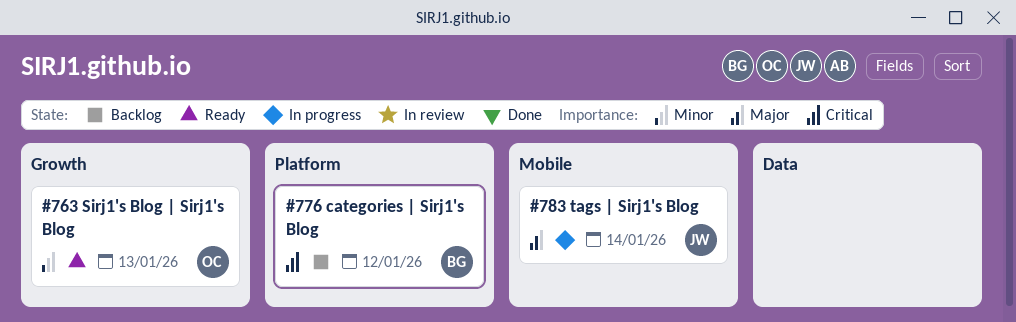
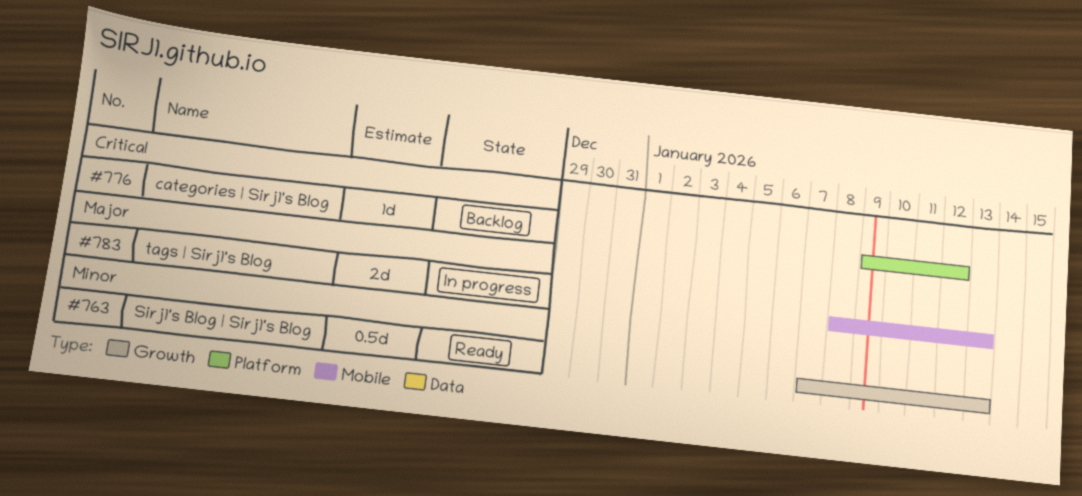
#783, due: Jan 14 -> Jan 13

